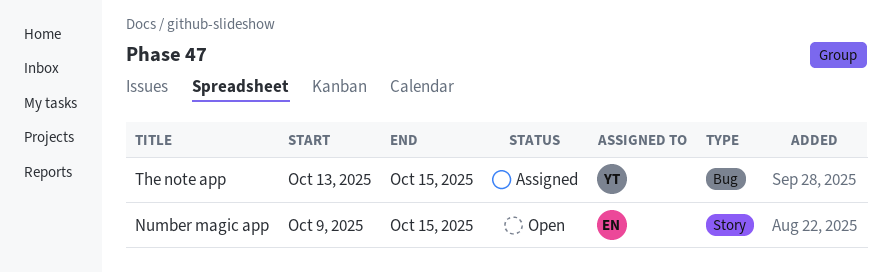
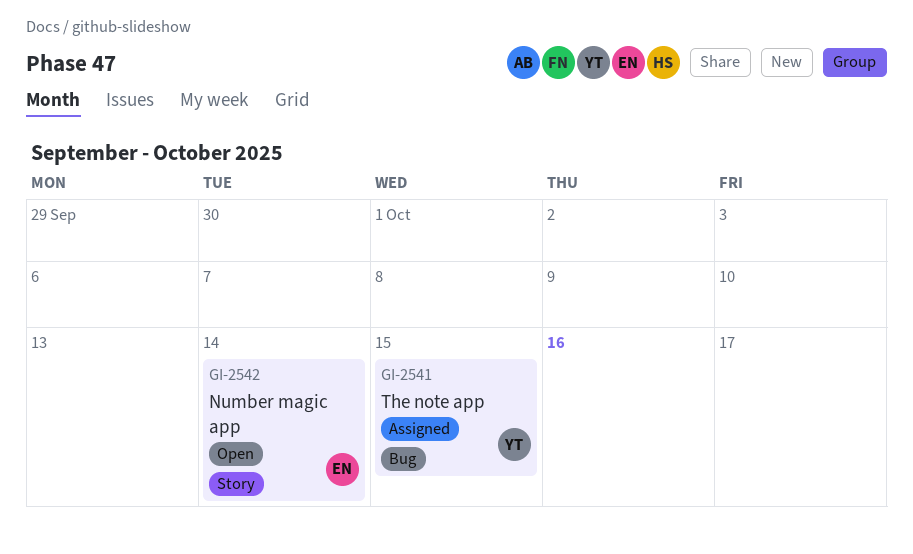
Number magic app, due: Oct 15 -> Oct 14

